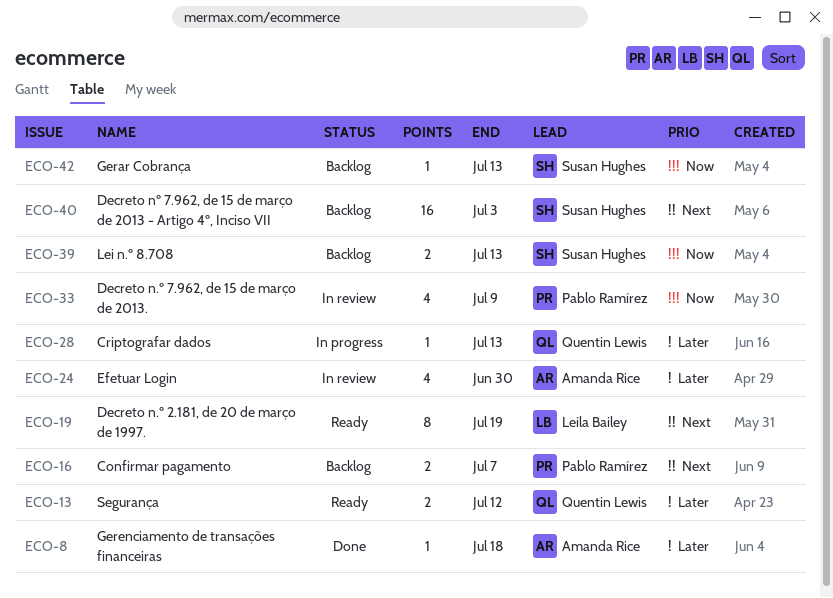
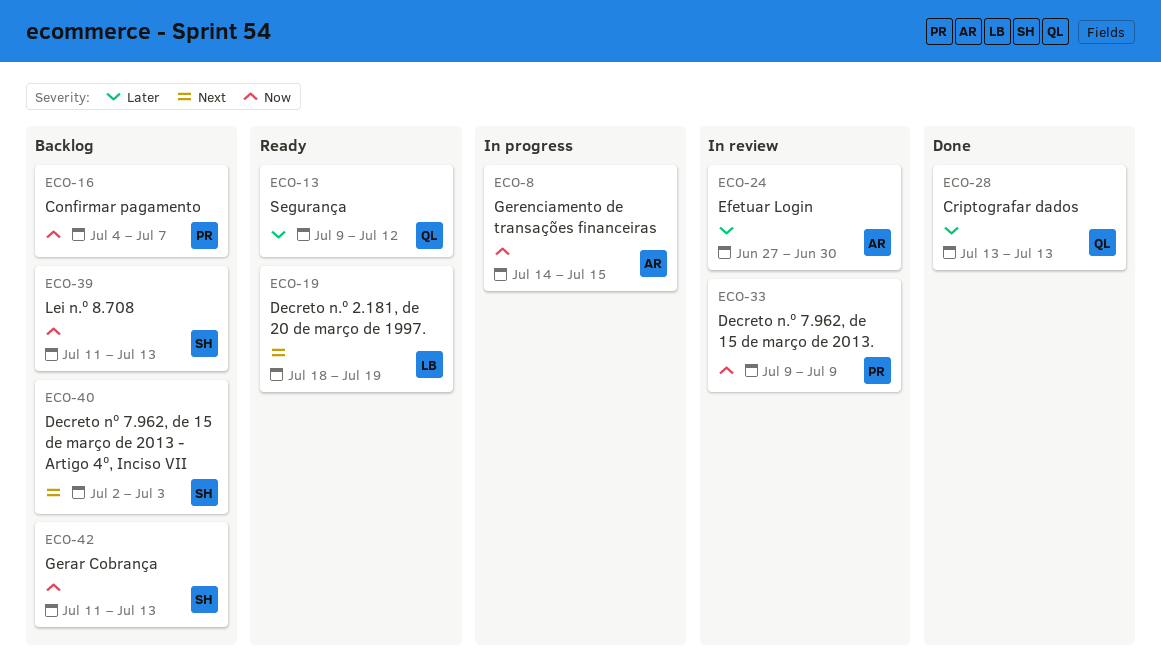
ECO-8, status: Done -> In progress
ECO-8, priority: Later -> Now
ECO-8, due: Jul 18 -> Jul 15
ECO-16, priority: Next -> Now
ECO-28, status: In progress -> Done

